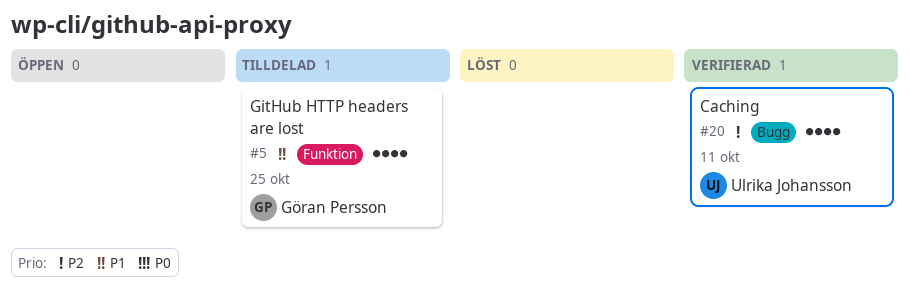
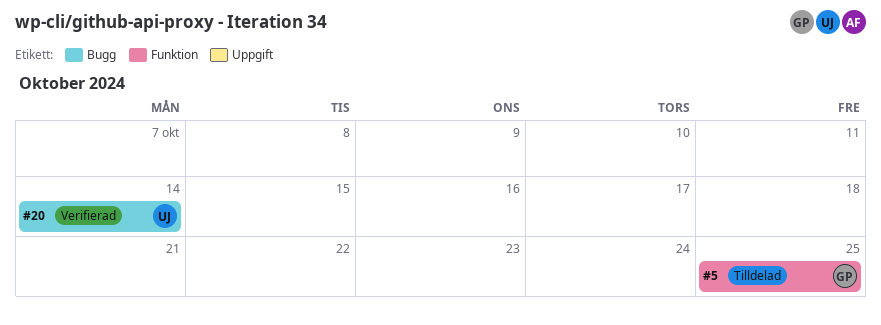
#20, due: Oct 11 -> Oct 14

